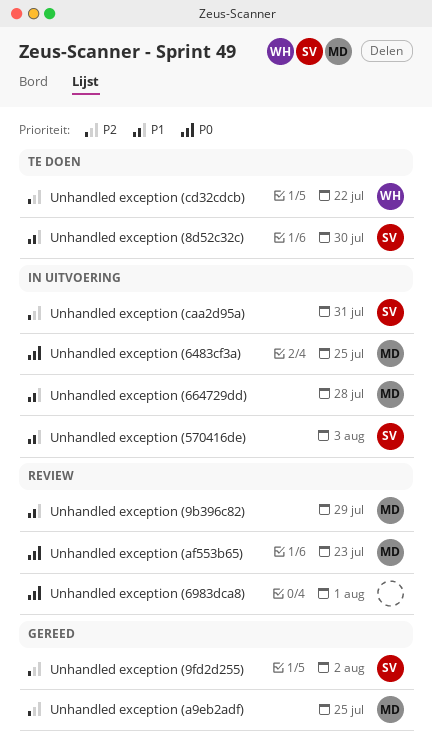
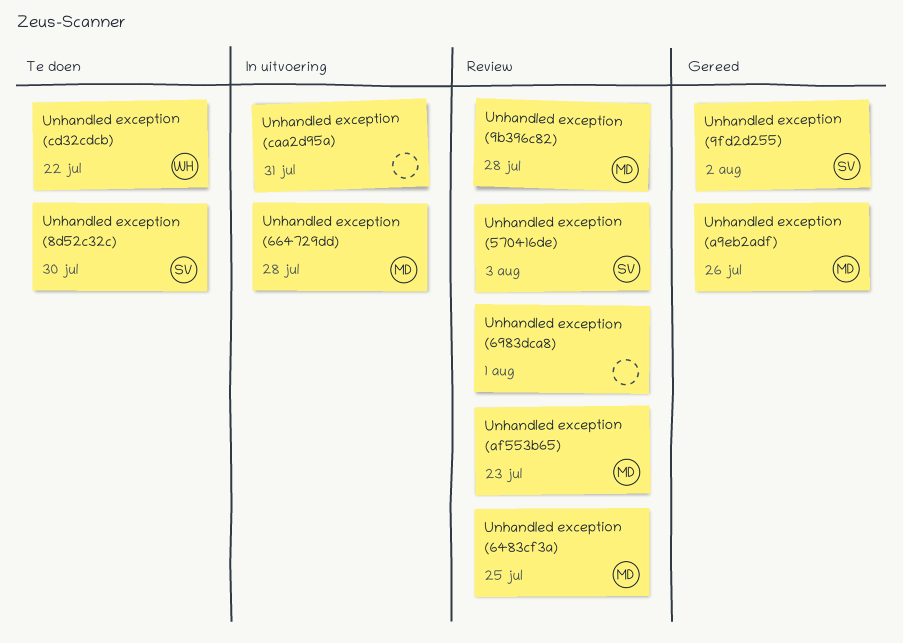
Unhandled exception (570416de), status: In uitvoering -> Review
Unhandled exception (6483cf3a), status: In uitvoering -> Review
Unhandled exception (9b396c82), due: Jul 29 -> Jul 28
Unhandled exception (a9eb2adf), due: Jul 25 -> Jul 26
Unhandled exception (caa2d95a), owner: SV -> none

